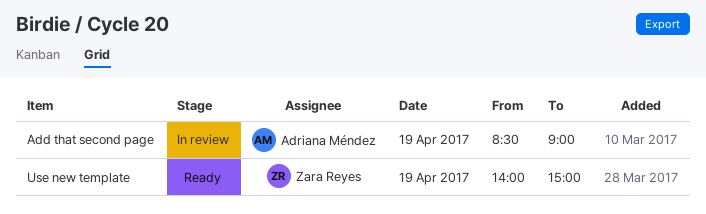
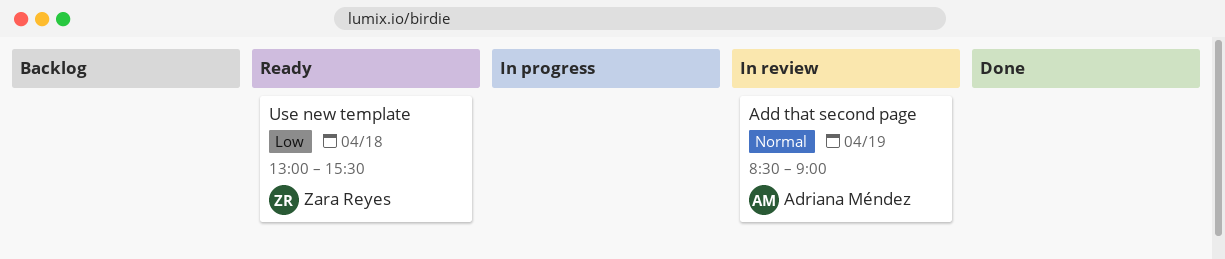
Use new template, day: Apr 19 -> Apr 18
Use new template, begins: 14:00 -> 13:00
Use new template, ends: 15:00 -> 15:30

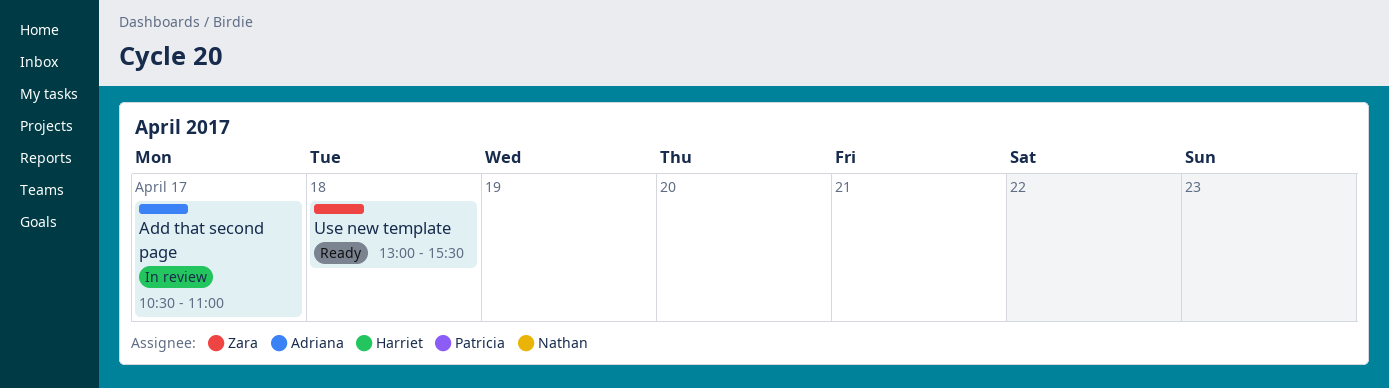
Add that second page, day: Apr 19 -> Apr 17
Add that second page, begins: 08:30 -> 10:30
Add that second page, ends: 09:00 -> 11:00

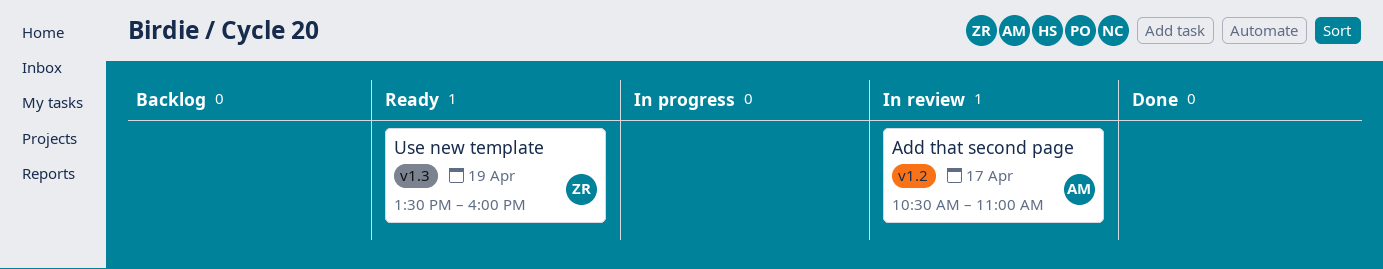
Use new template, day: Apr 18 -> Apr 19
Use new template, begins: 13:00 -> 13:30
Use new template, ends: 15:30 -> 16:00

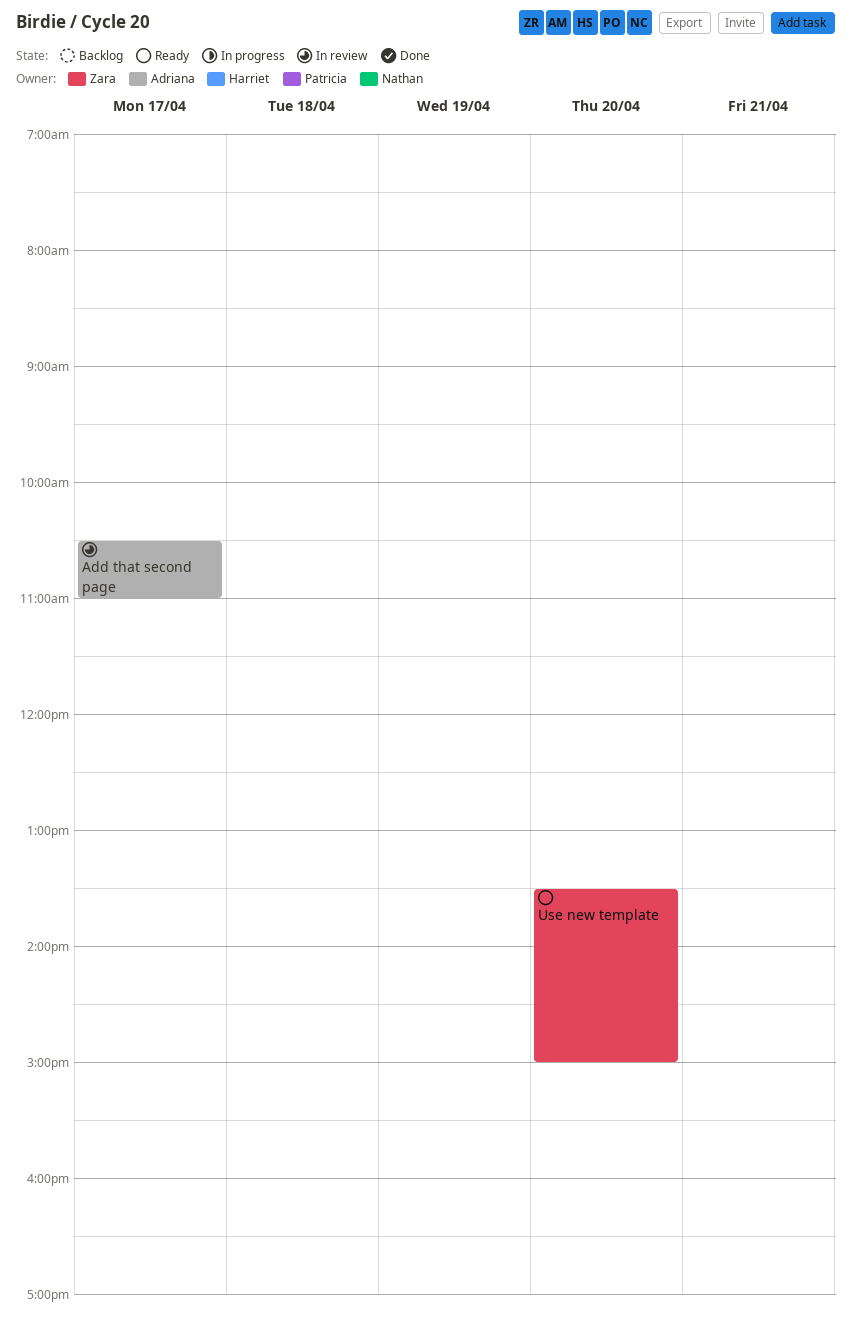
Use new template, day: Apr 19 -> Apr 20
Use new template, ends: 16:00 -> 15:00

